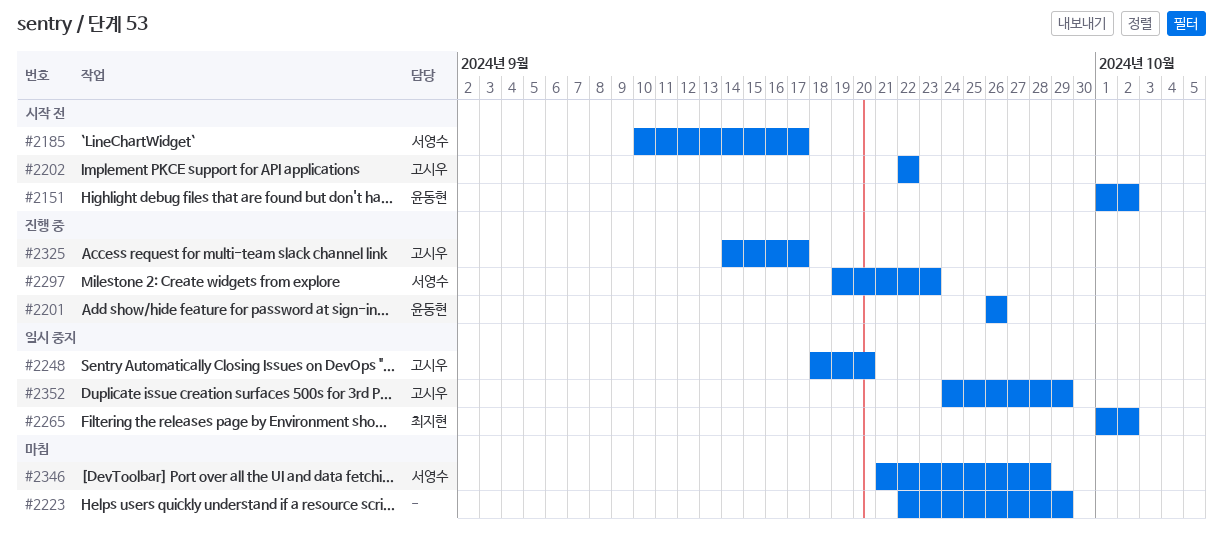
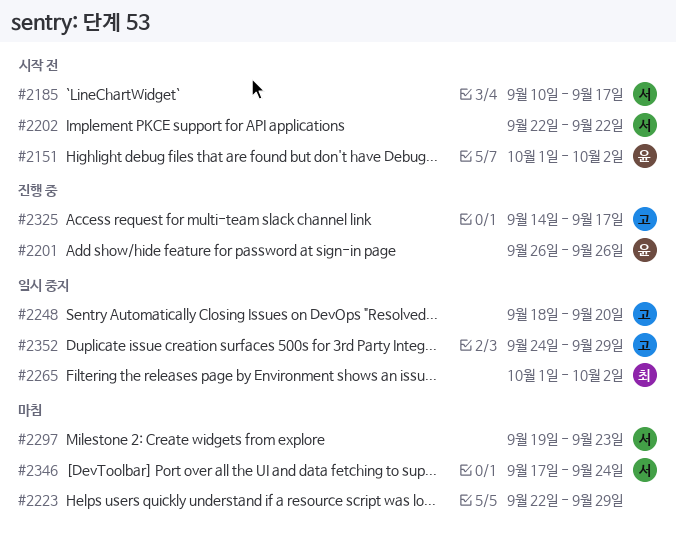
#2202, owner: 고시우 -> 서영수
#2297, status: 진행 중 -> 마침
#2346, start: Sep 21 -> Sep 17
#2346, due: Sep 28 -> Sep 24

